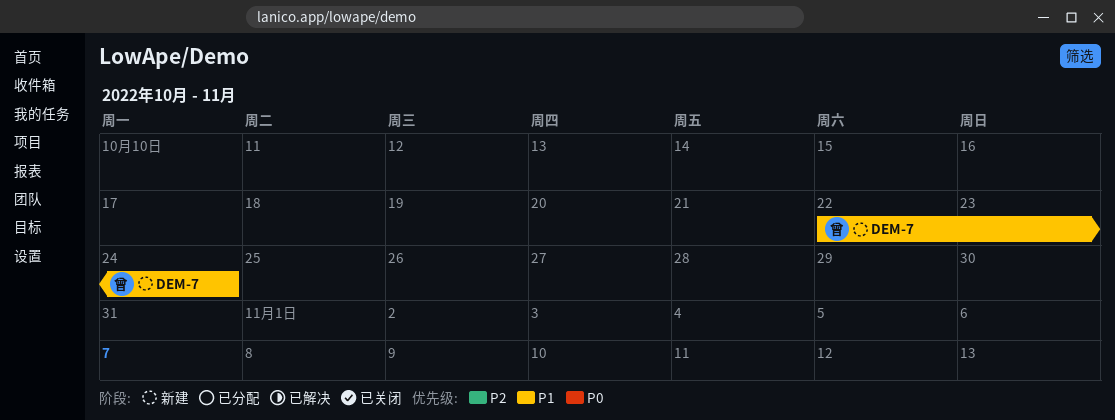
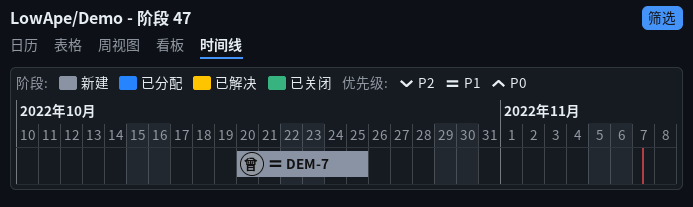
DEM-7, start: Oct 22 -> Oct 20
DEM-7, due: Oct 24 -> Oct 25

